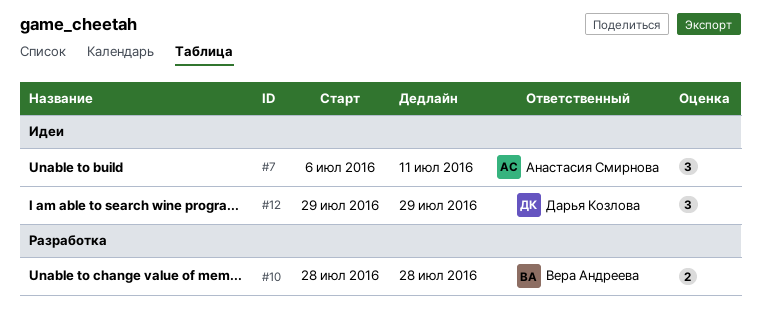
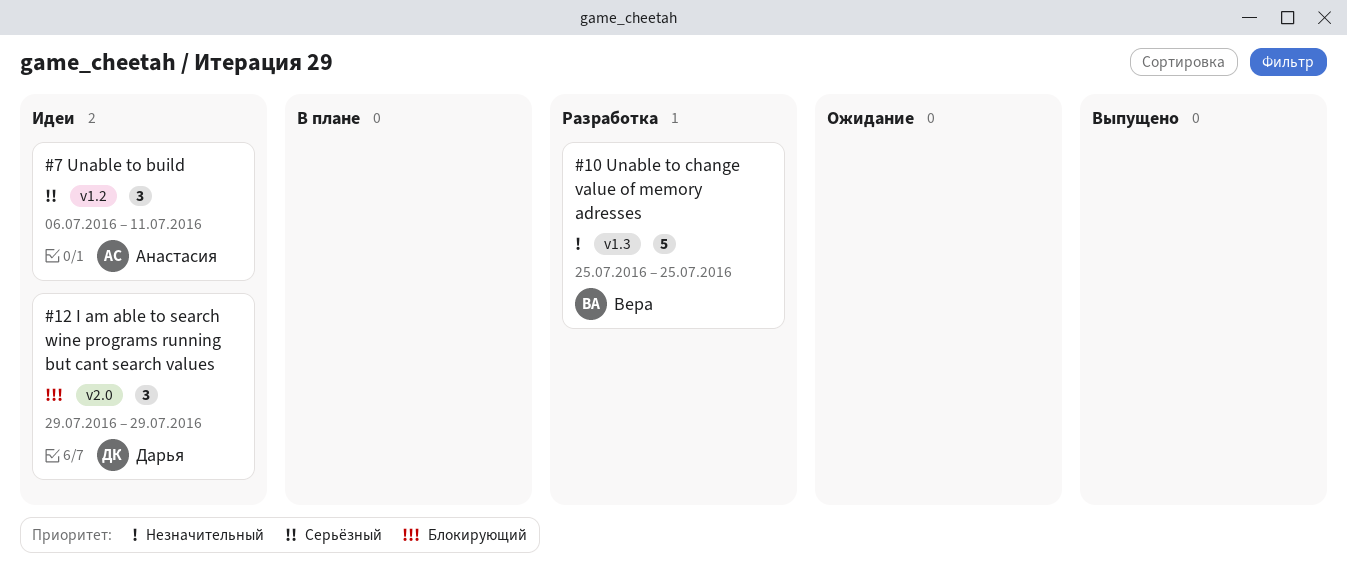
#10, estimate: 2 -> 5
#10, start: Jul 28 -> Jul 25
#10, due: Jul 28 -> Jul 25

